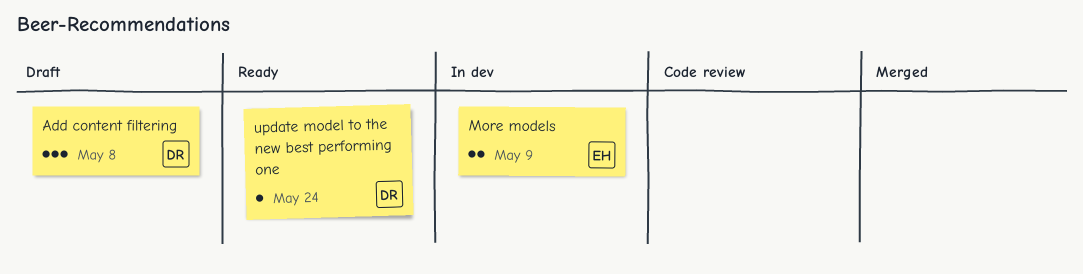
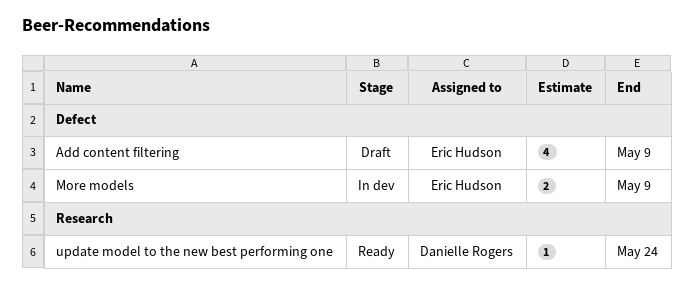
Add content filtering, owner: Danielle Rogers -> Eric Hudson
Add content filtering, estimate: 3 -> 4
Add content filtering, due: May 8 -> May 9

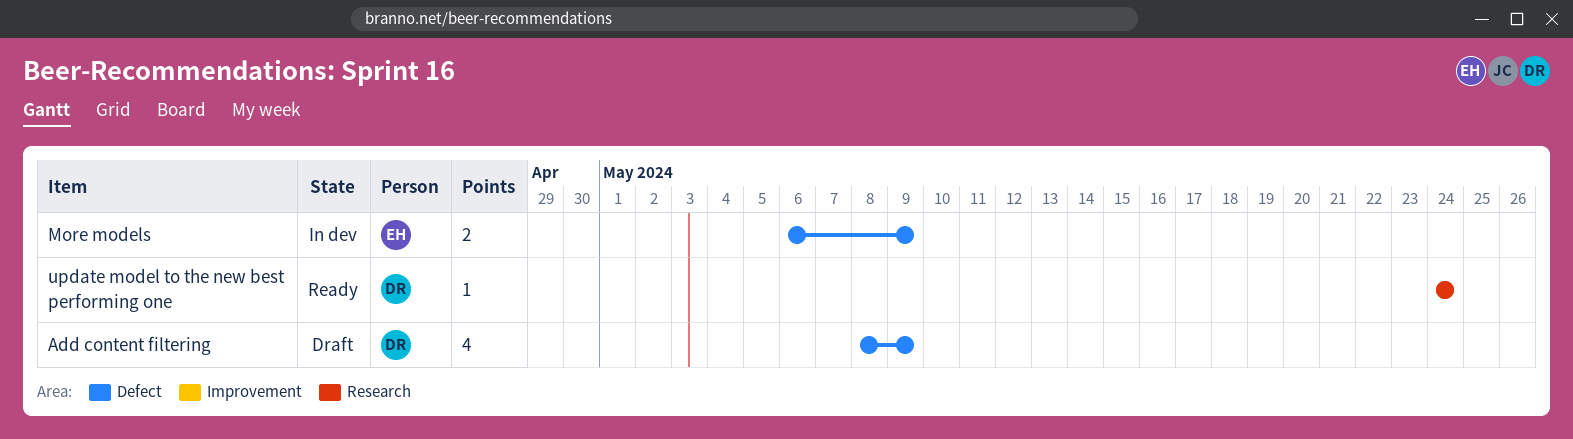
Add content filtering, owner: Eric Hudson -> Danielle Rogers

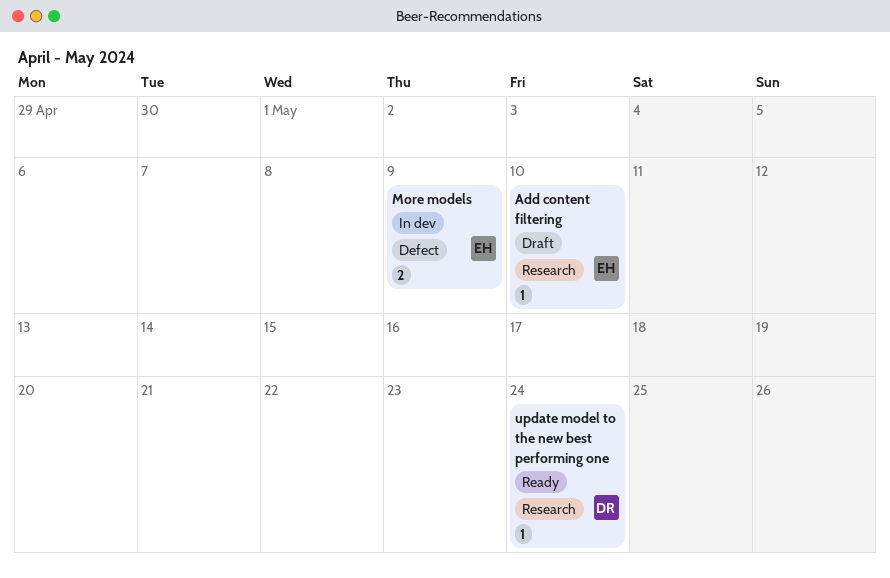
Add content filtering, owner: DR -> EH
Add content filtering, label: Defect -> Research
Add content filtering, estimate: 4 -> 1
Add content filtering, due: May 9 -> May 10

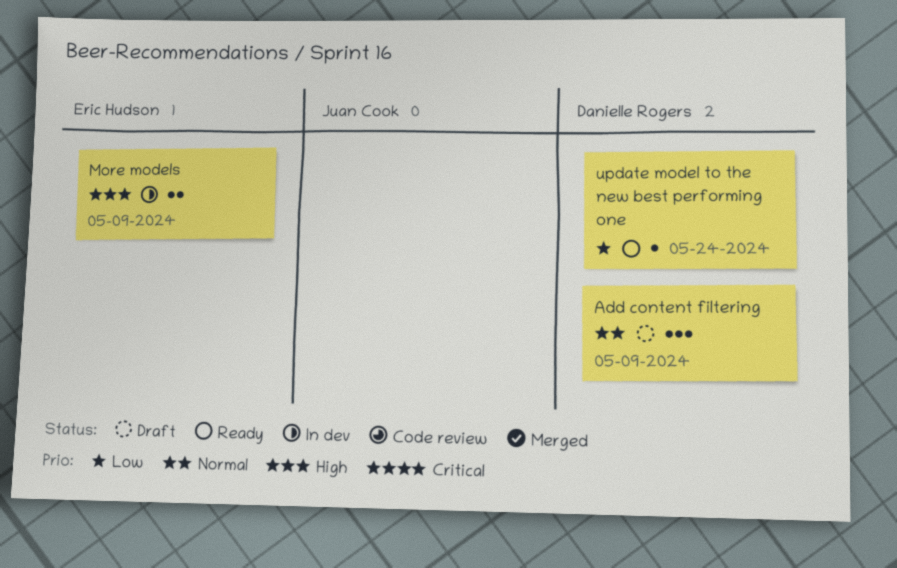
Add content filtering, owner: Eric Hudson -> Danielle Rogers
Add content filtering, estimate: 1 -> 3
Add content filtering, due: May 10 -> May 9

